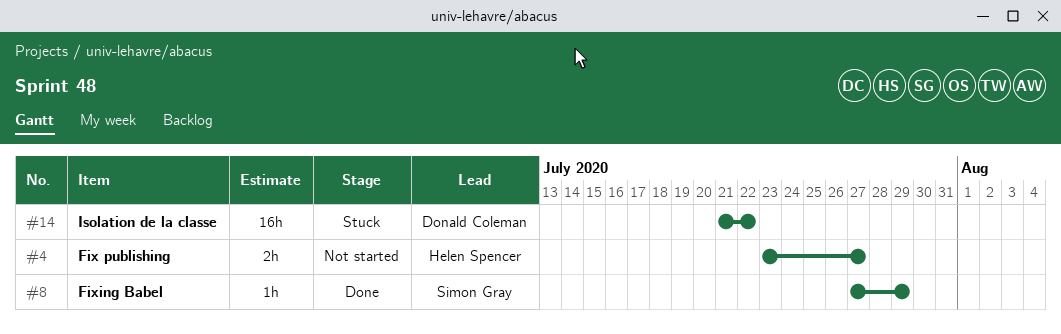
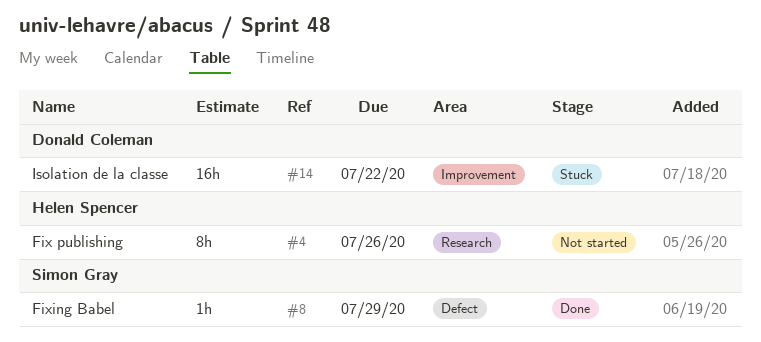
#4, estimate: 2h -> 8h
#4, due: Jul 27 -> Jul 26

